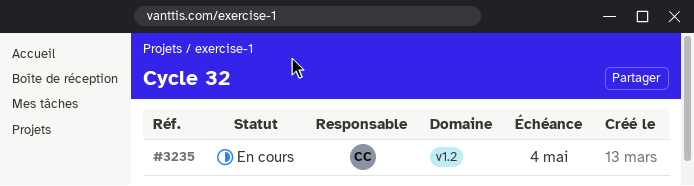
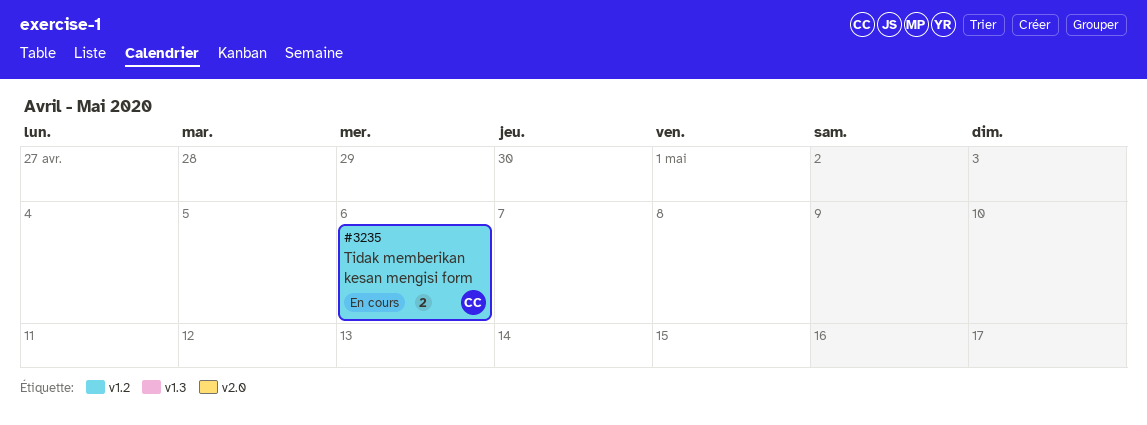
#3235, due: May 4 -> May 6

